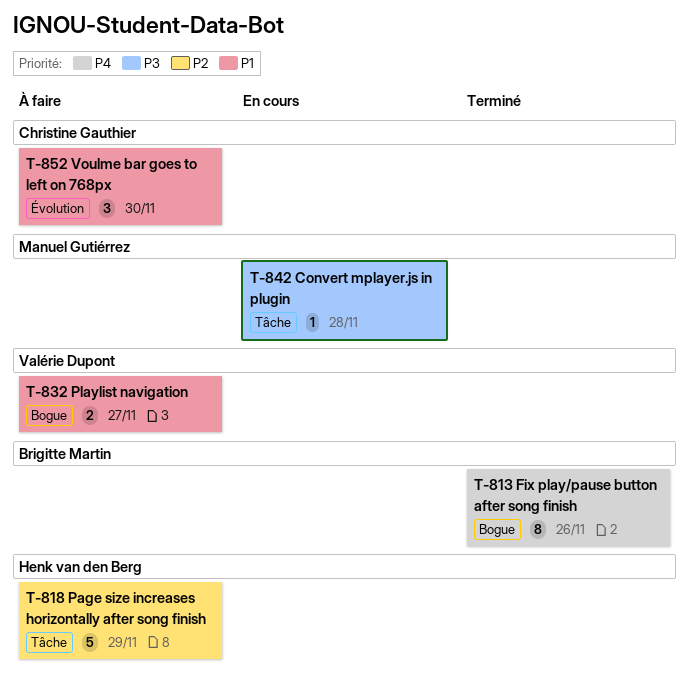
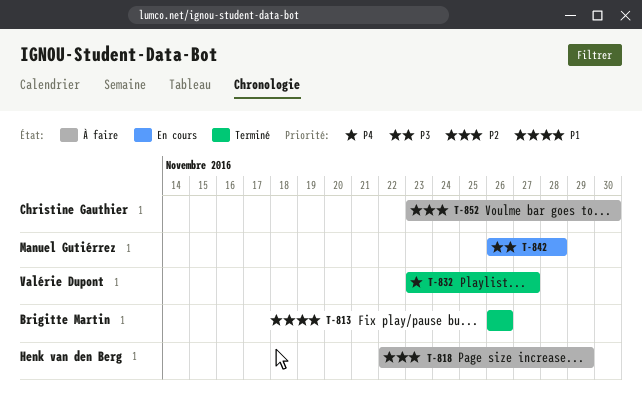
T-813, priority: P4 -> P1
T-832, status: À faire -> Terminé
T-832, priority: P1 -> P4
T-852, priority: P1 -> P2

